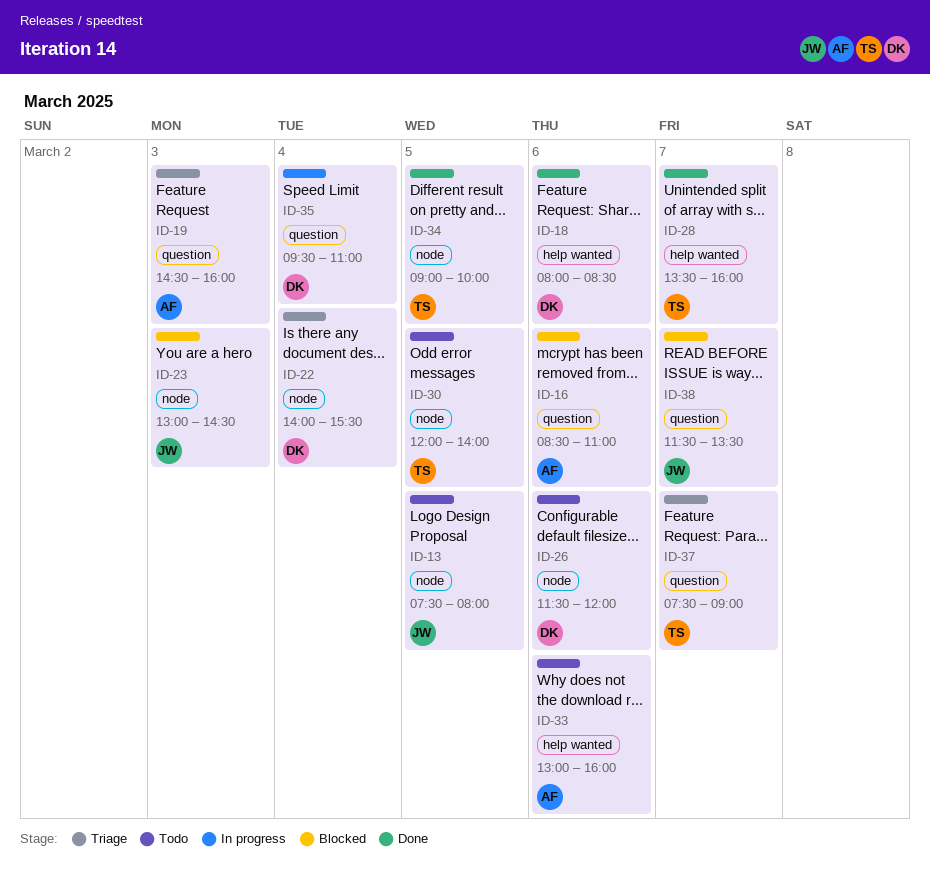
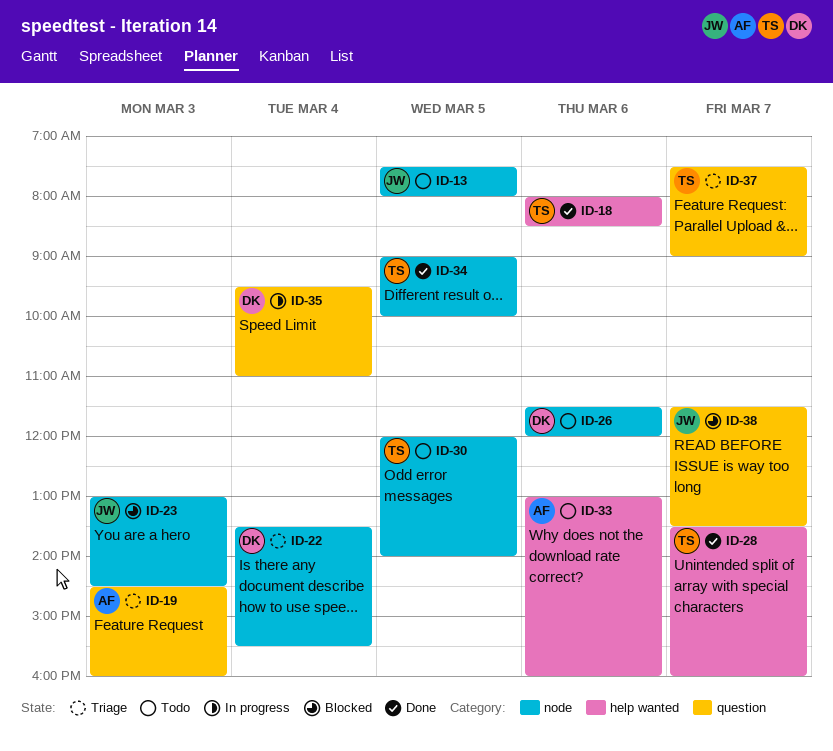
ID-16: present -> none
ID-18, owner: DK -> TS
ID-22, begins: 14:00 -> 13:30

